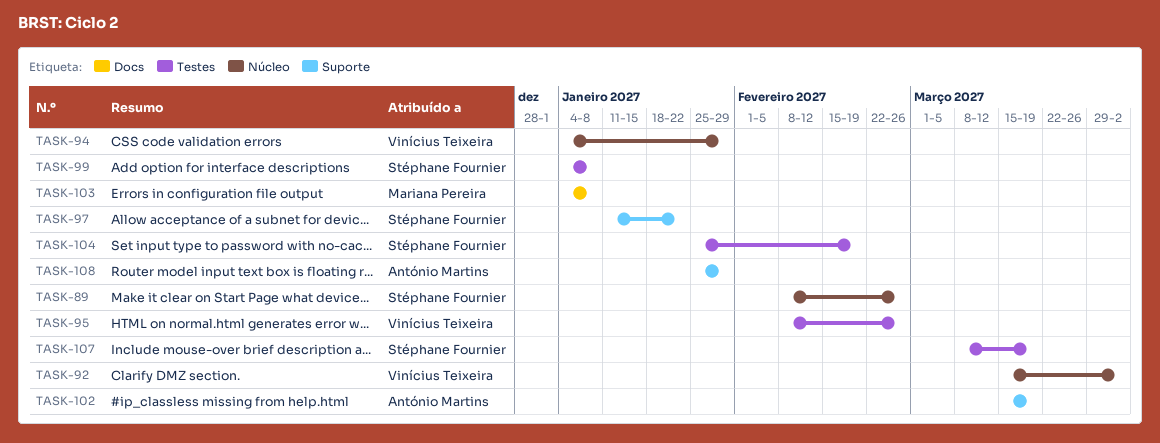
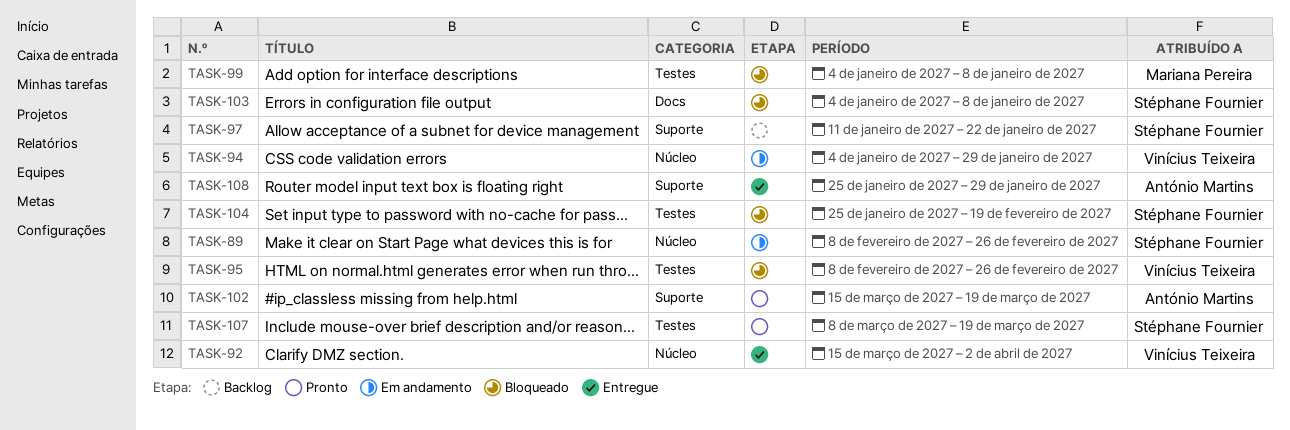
TASK-99, owner: Stéphane Fournier -> Mariana Pereira
TASK-103, owner: Mariana Pereira -> Stéphane Fournier

